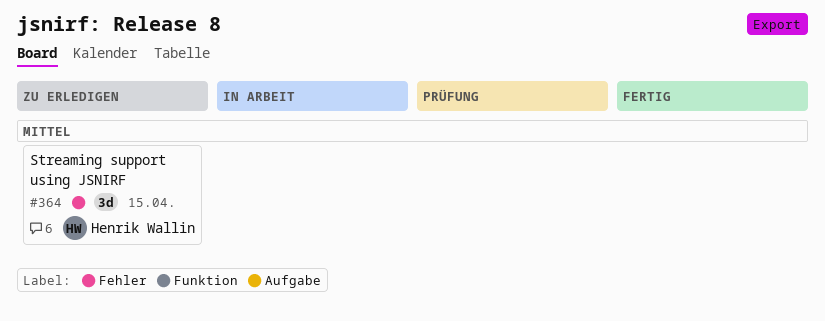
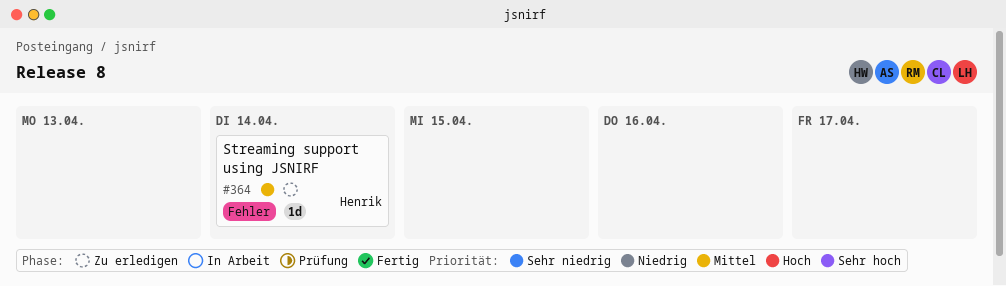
#364, estimate: 3d -> 1d
#364, due: Apr 15 -> Apr 14

